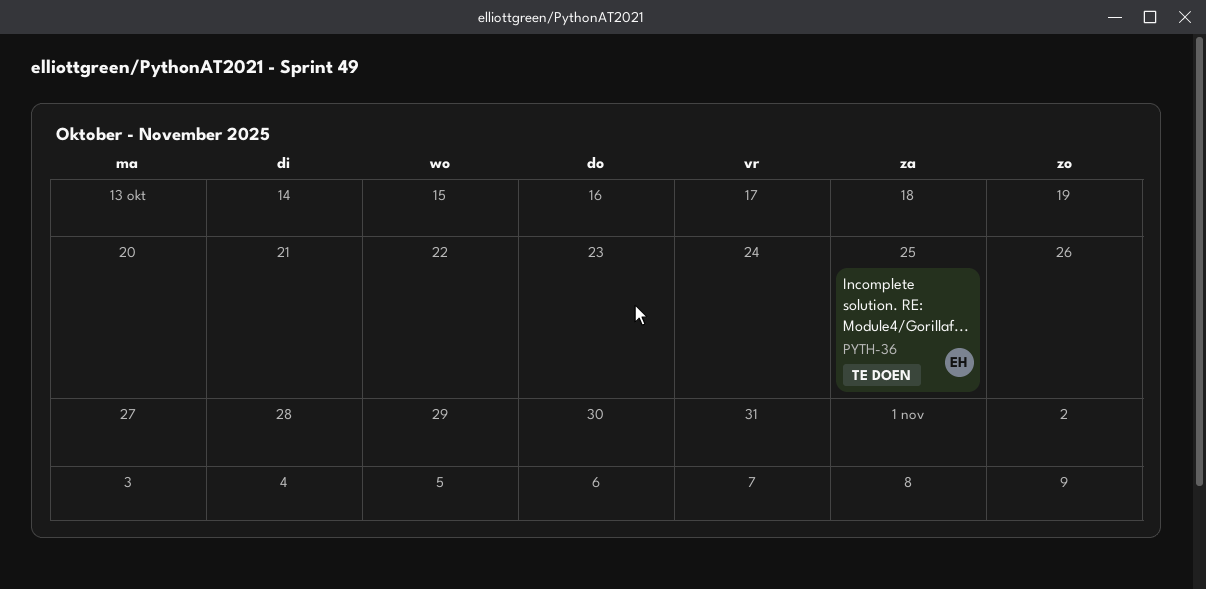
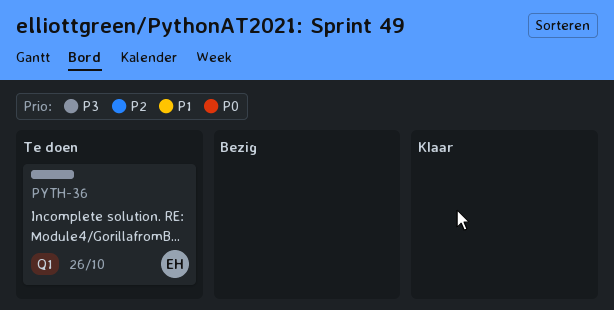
PYTH-36, due: Oct 25 -> Oct 26

